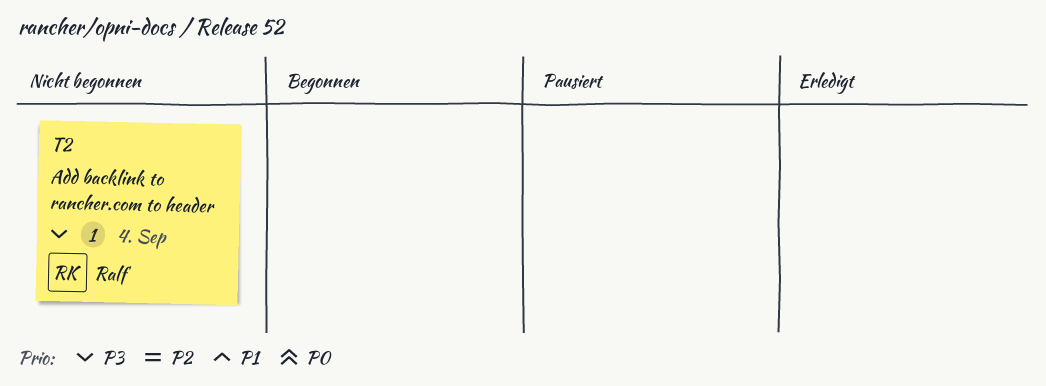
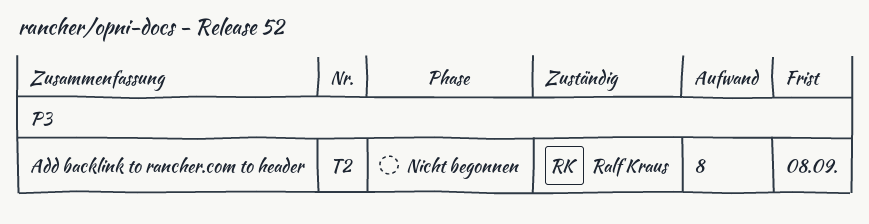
T2, estimate: 1 -> 8
T2, due: Sep 4 -> Sep 8

